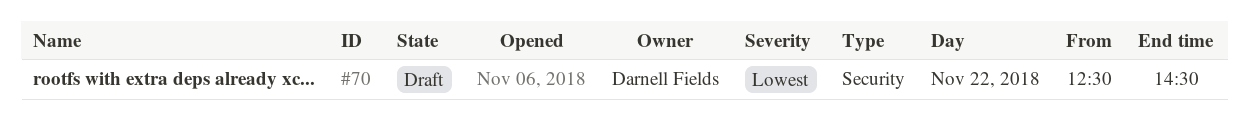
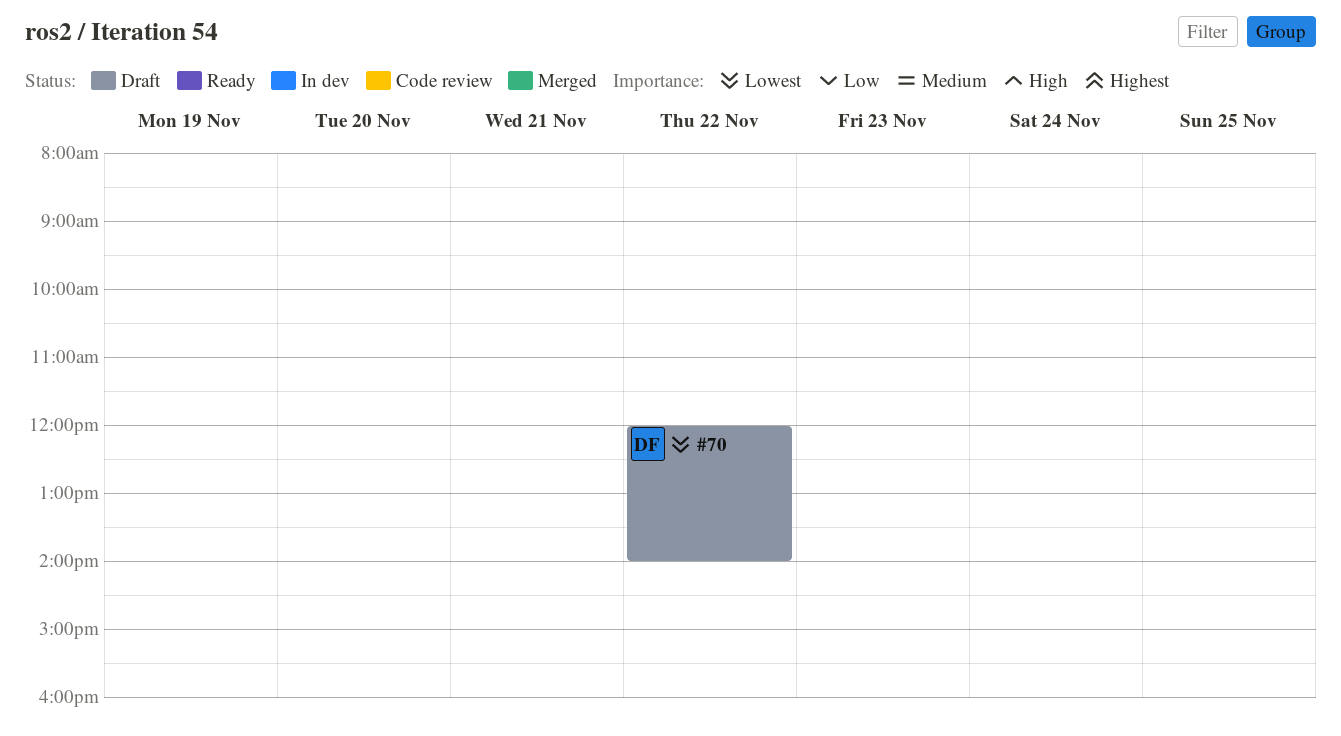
#70, begins: 12:30 -> 12:00
#70, ends: 14:30 -> 14:00

